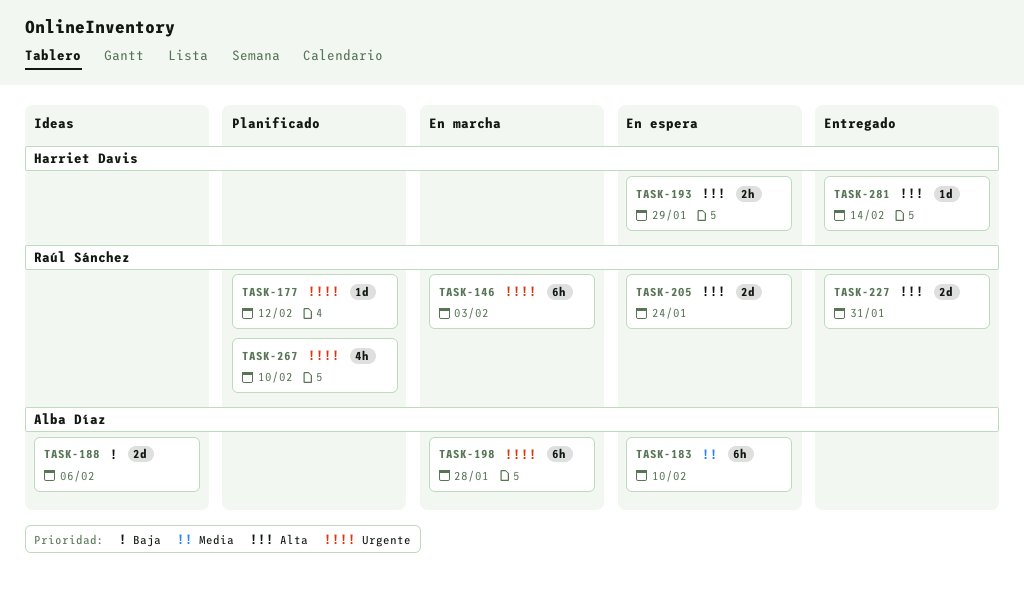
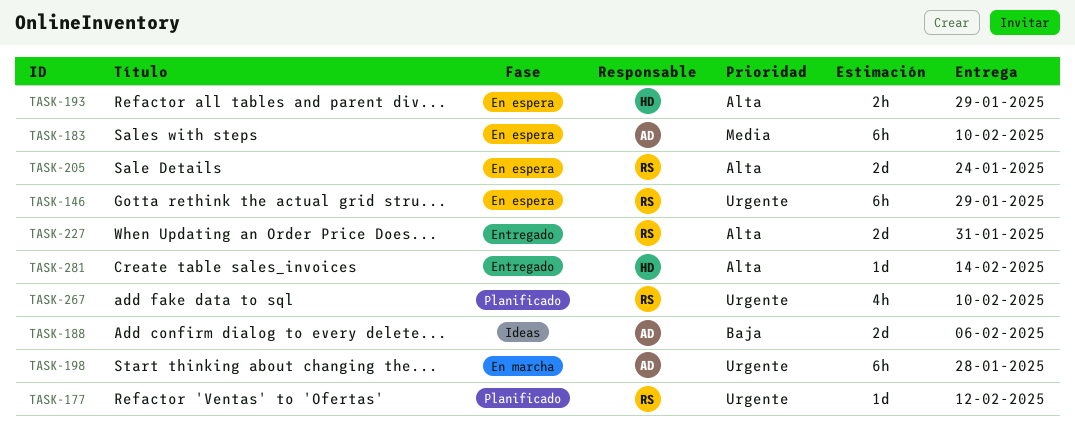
TASK-146, status: En marcha -> En espera
TASK-146, due: Feb 3 -> Jan 29

